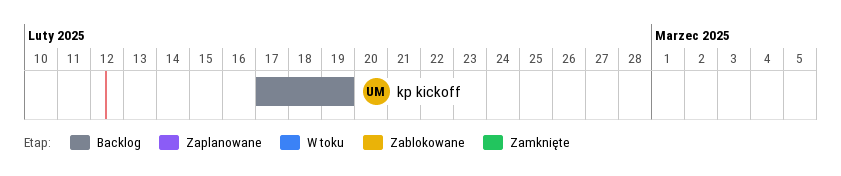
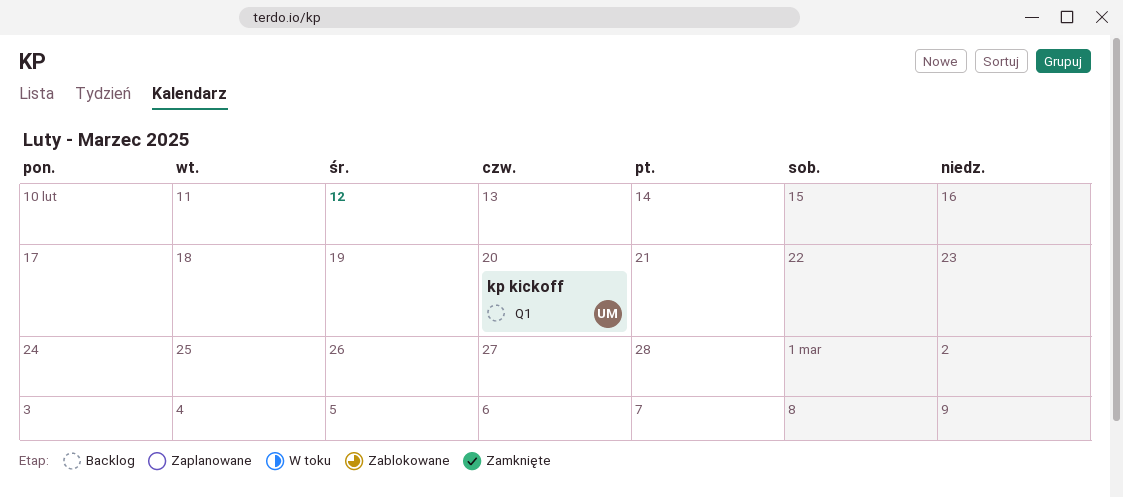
kp kickoff, due: Feb 19 -> Feb 20

